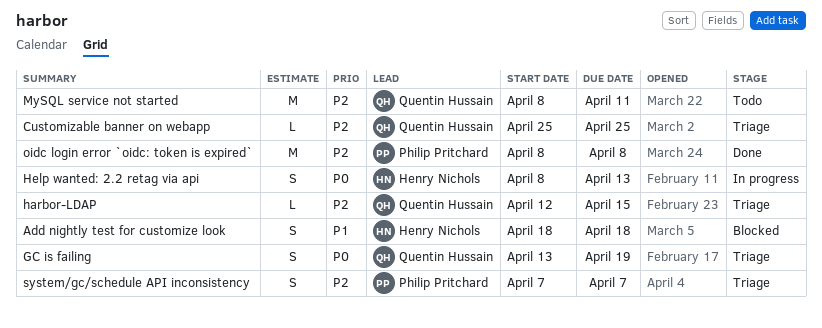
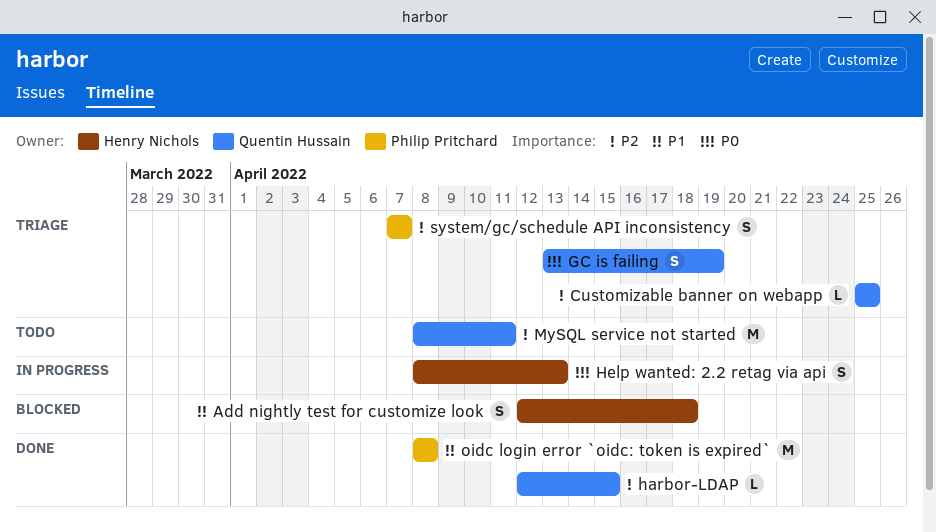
Add nightly test for customize look, start: Apr 18 -> Apr 12
harbor-LDAP, status: Triage -> Done
oidc login error `oidc: token is expired`, priority: P2 -> P1

